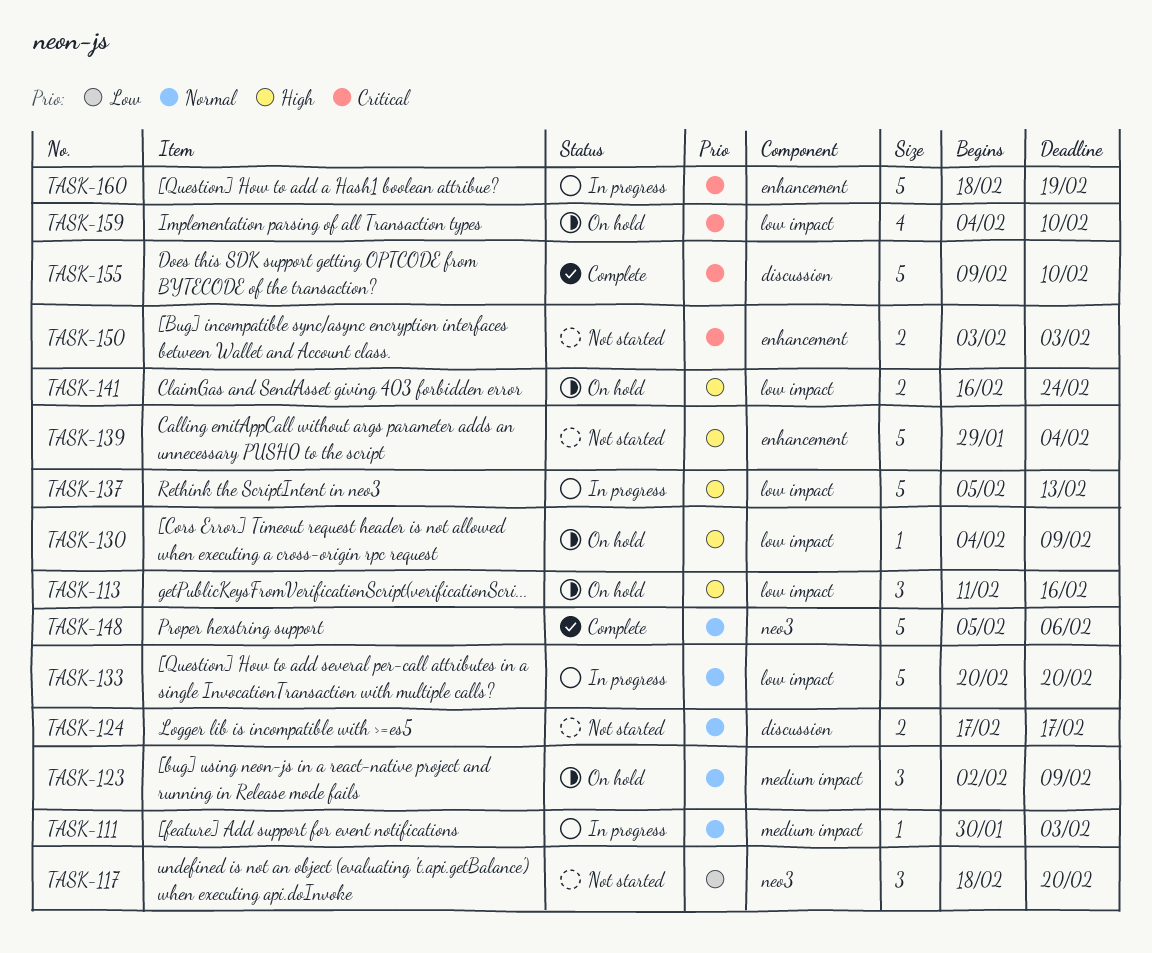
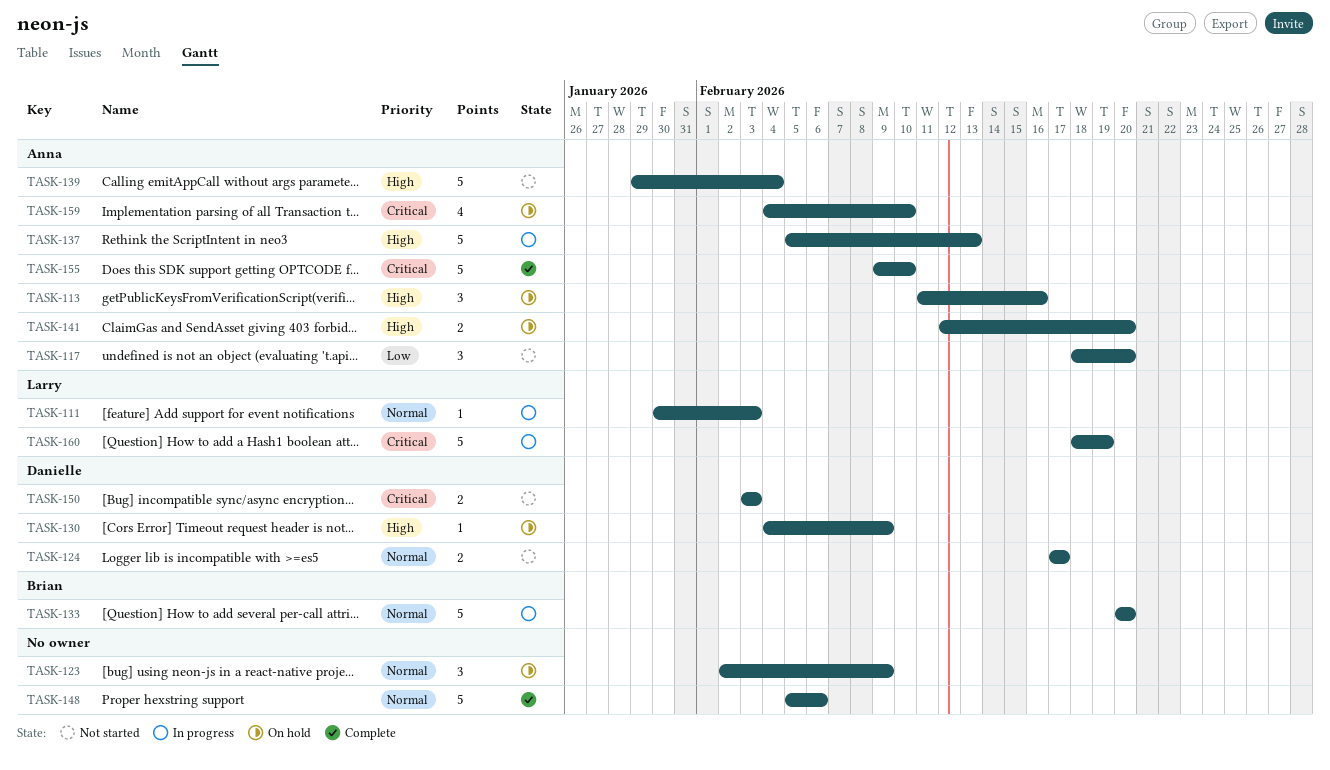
TASK-141, start: Feb 16 -> Feb 12
TASK-141, due: Feb 24 -> Feb 20

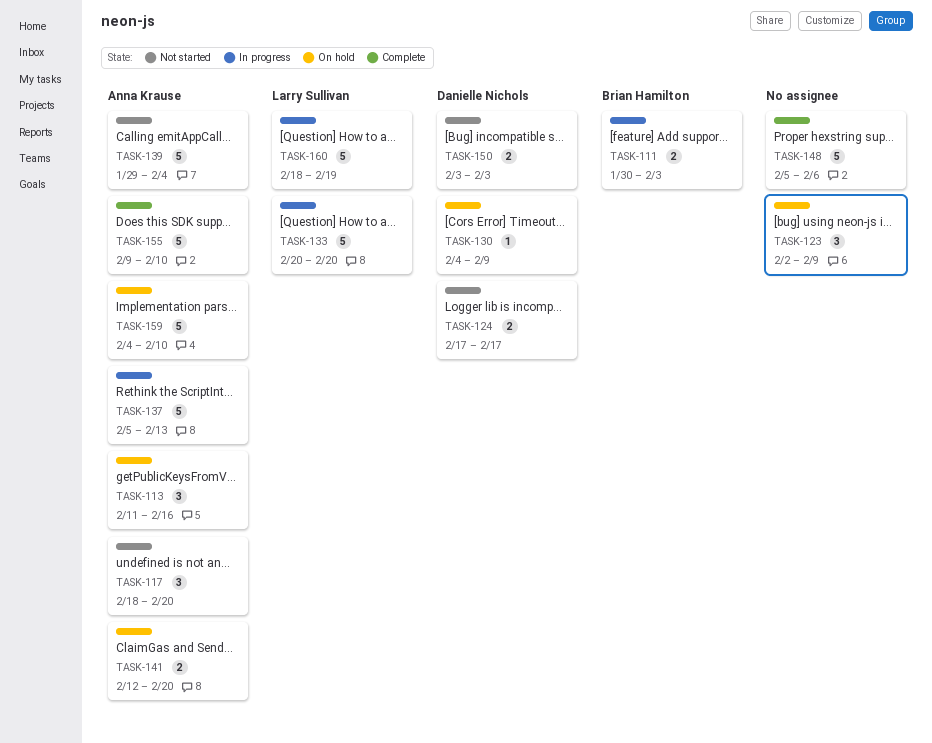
TASK-111, owner: Larry Sullivan -> Brian Hamilton
TASK-111, estimate: 1 -> 2
TASK-133, owner: Brian Hamilton -> Larry Sullivan
TASK-159, estimate: 4 -> 5

